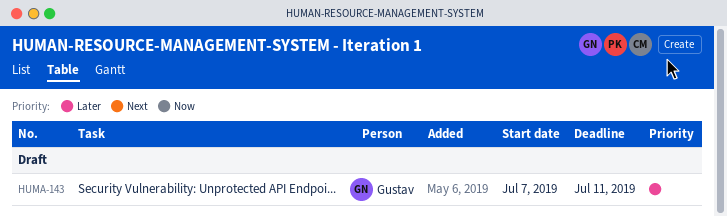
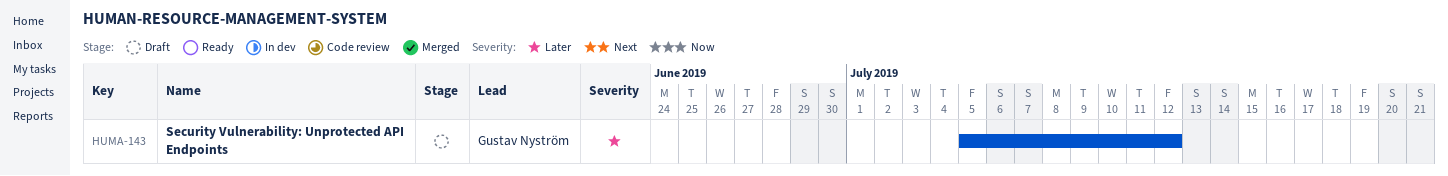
HUMA-143, start: Jul 7 -> Jul 5
HUMA-143, due: Jul 11 -> Jul 12

